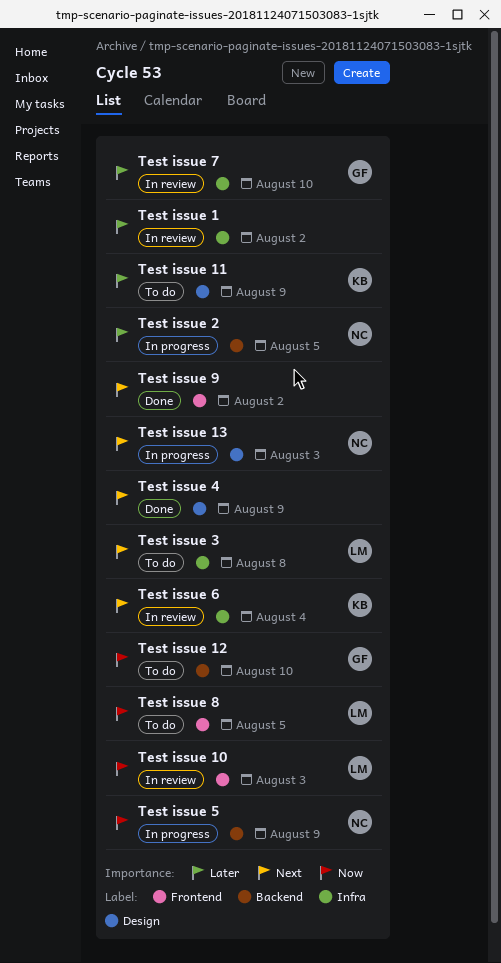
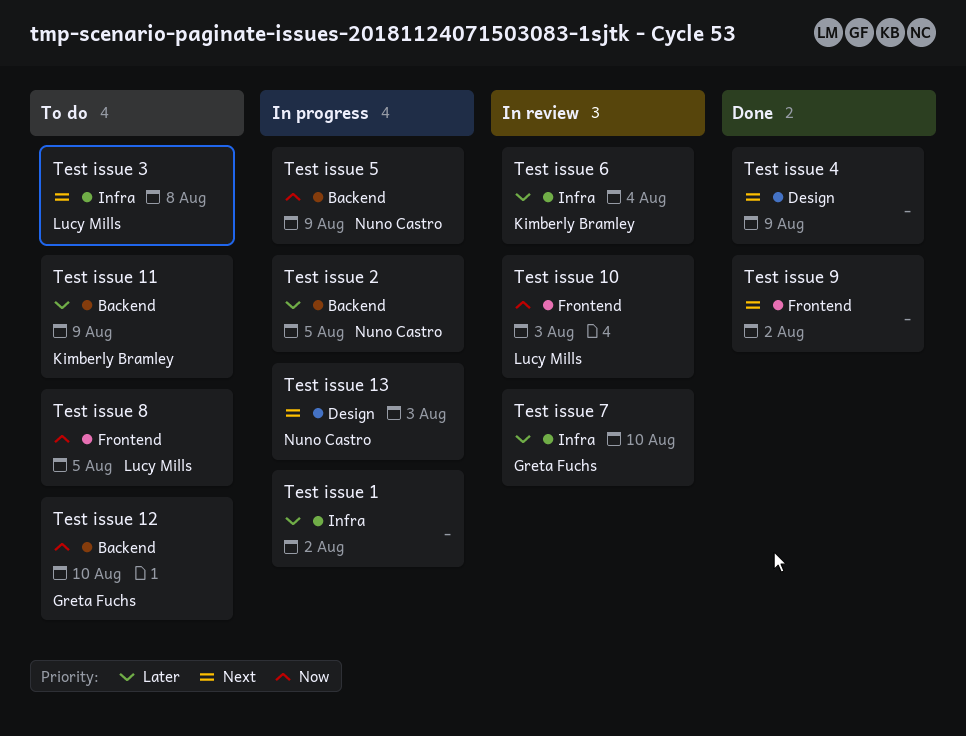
Test issue 1, status: In review -> In progress
Test issue 11, label: Design -> Backend
Test issue 6, priority: Next -> Later

